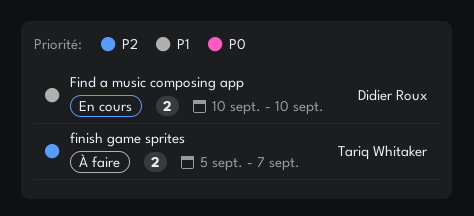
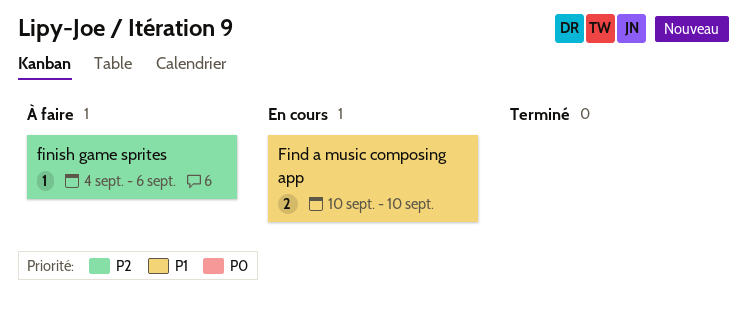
finish game sprites, estimate: 2 -> 1
finish game sprites, start: Sep 5 -> Sep 4
finish game sprites, due: Sep 7 -> Sep 6

